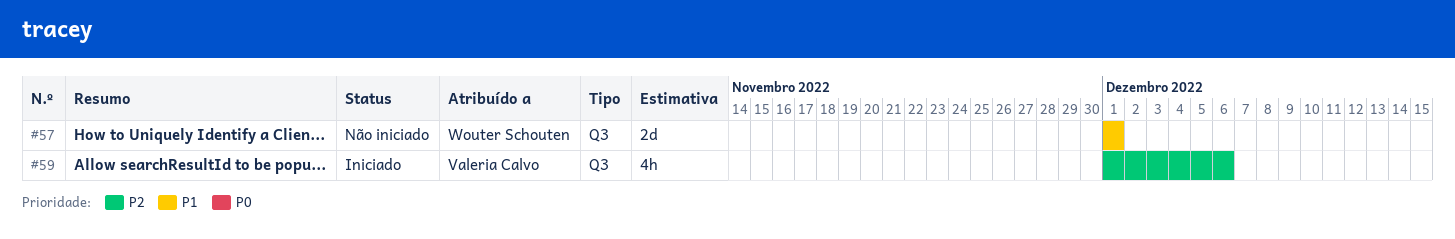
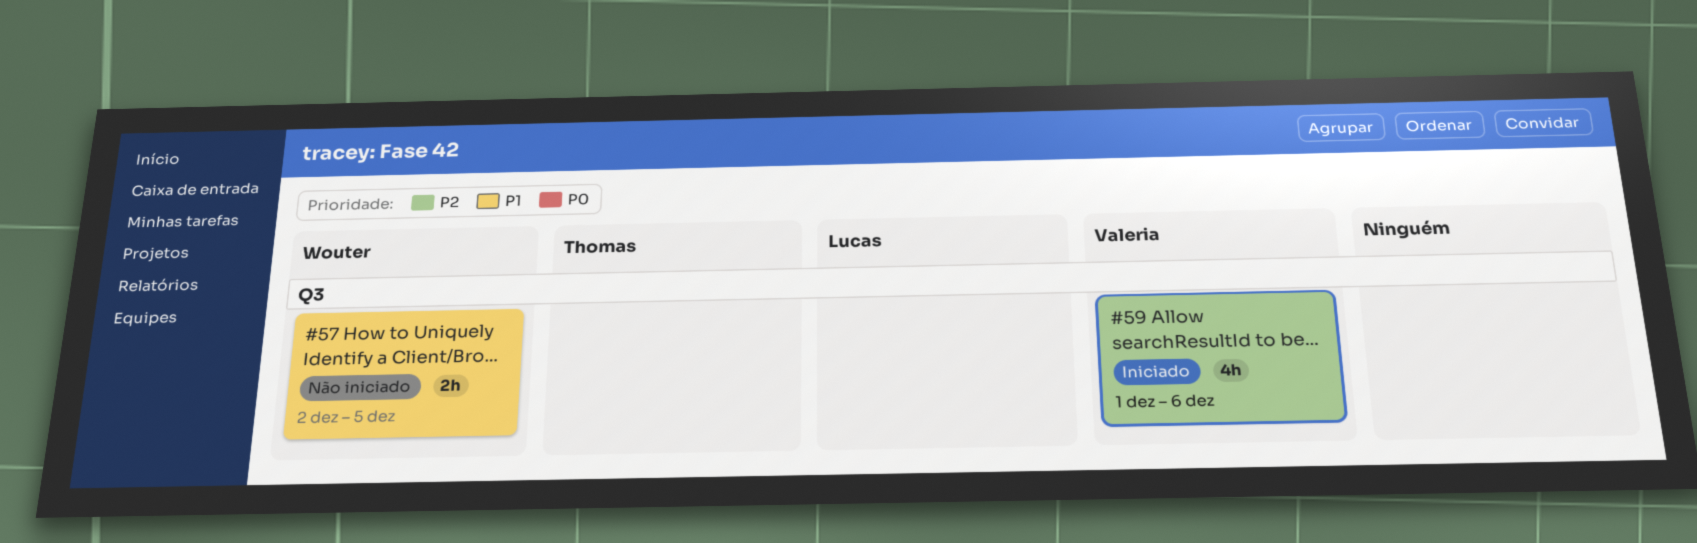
#57, estimate: 2d -> 2h
#57, start: Dec 1 -> Dec 2
#57, due: Dec 1 -> Dec 5

